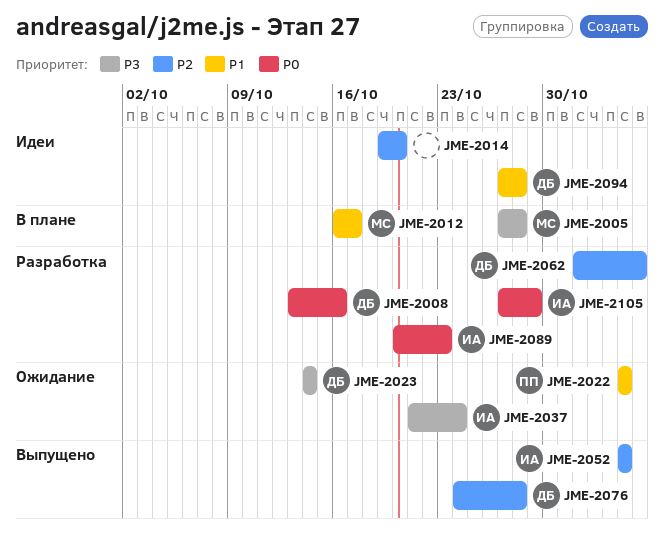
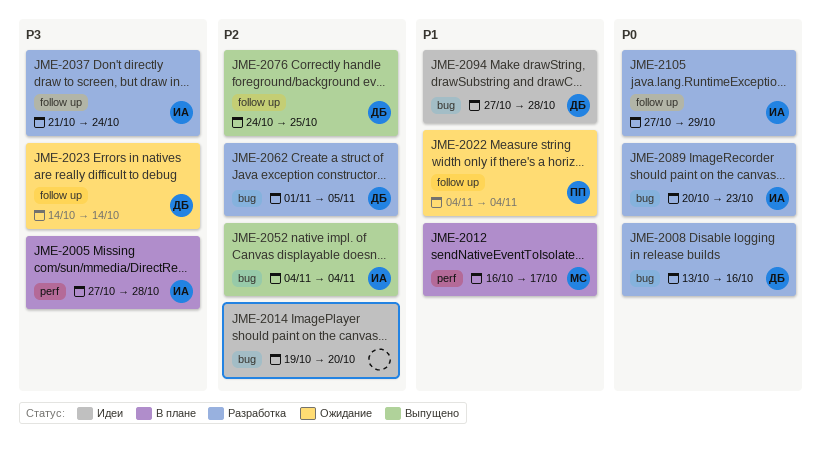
JME-2005, owner: МС -> ИА
JME-2037, status: Ожидание -> Разработка
JME-2076, due: Oct 28 -> Oct 25

